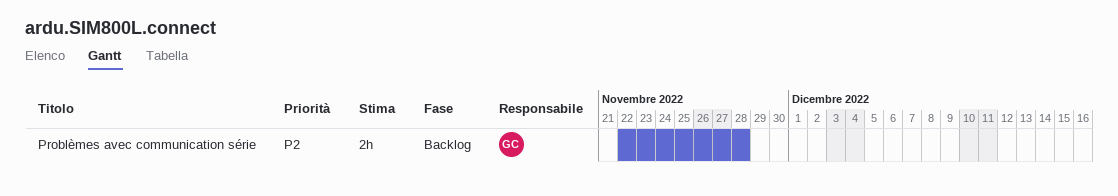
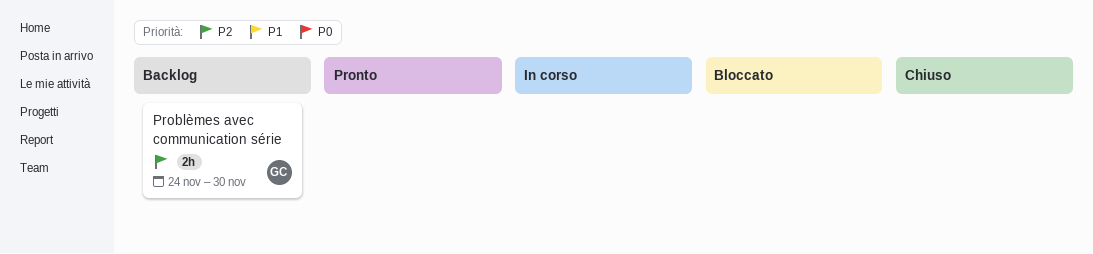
Problèmes avec communication série, start: Nov 22 -> Nov 24
Problèmes avec communication série, due: Nov 28 -> Nov 30

